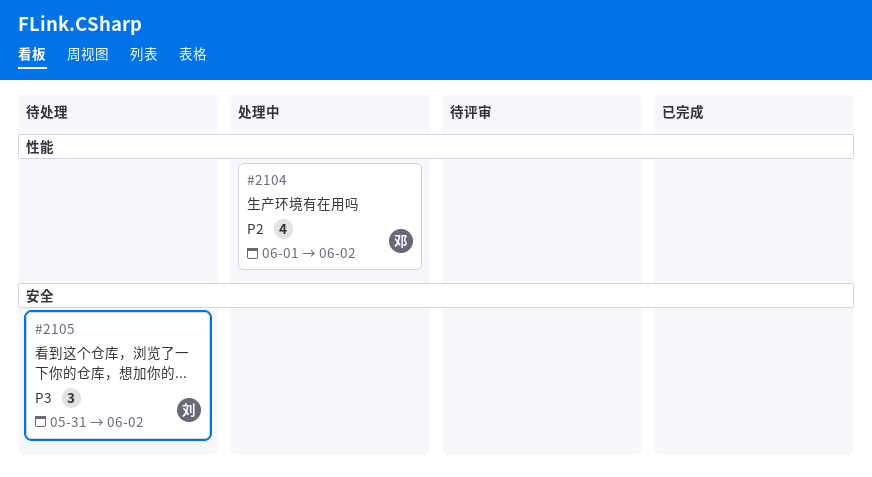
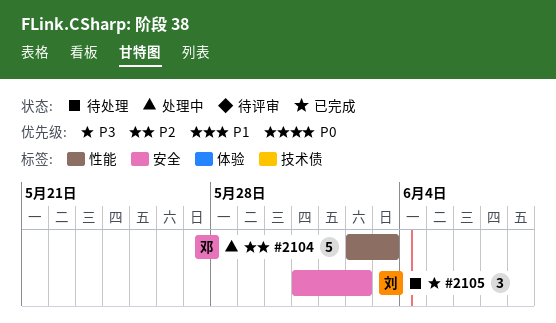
#2104, estimate: 4 -> 5
#2104, start: Jun 1 -> Jun 2
#2104, due: Jun 2 -> Jun 3

